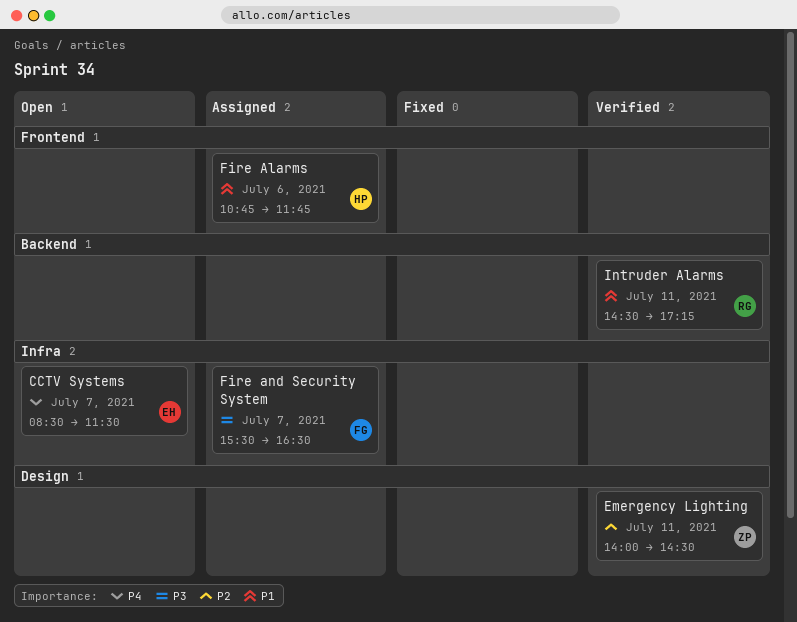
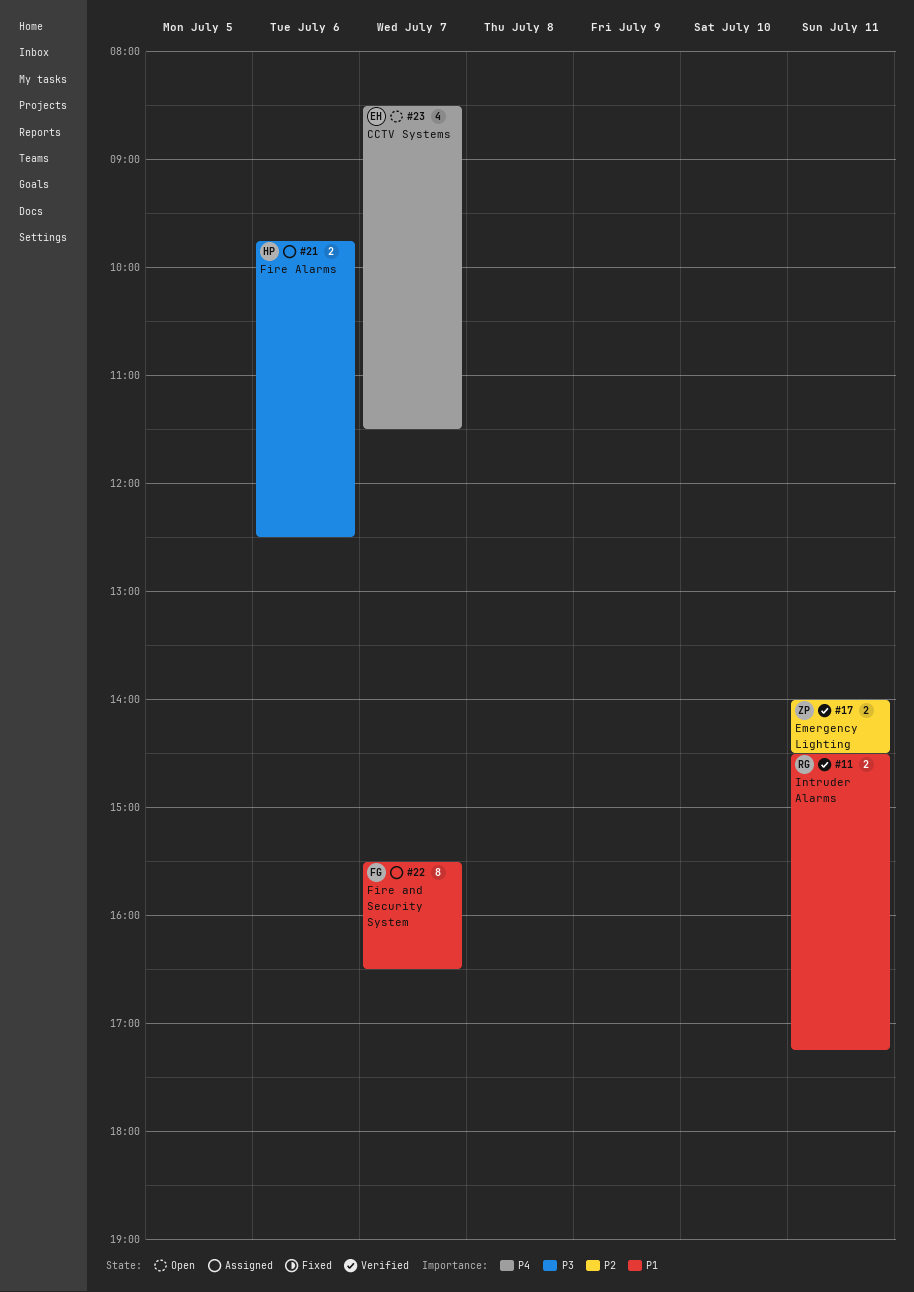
Fire Alarms, priority: P1 -> P3
Fire Alarms, begins: 10:45 -> 09:45
Fire Alarms, ends: 11:45 -> 12:30
Fire and Security System, priority: P3 -> P1

